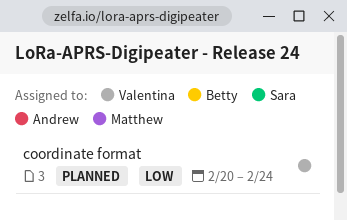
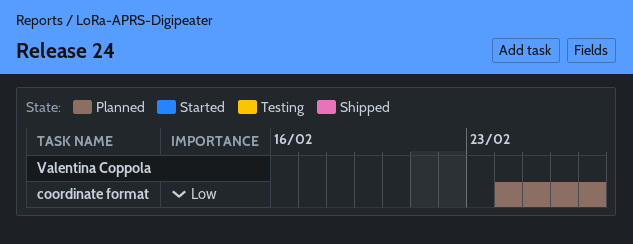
coordinate format, start: Feb 20 -> Feb 24
coordinate format, due: Feb 24 -> Feb 27

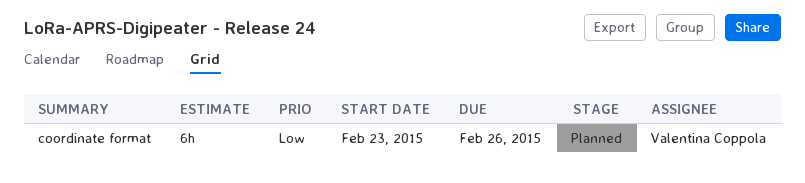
coordinate format, start: Feb 24 -> Feb 23
coordinate format, due: Feb 27 -> Feb 26

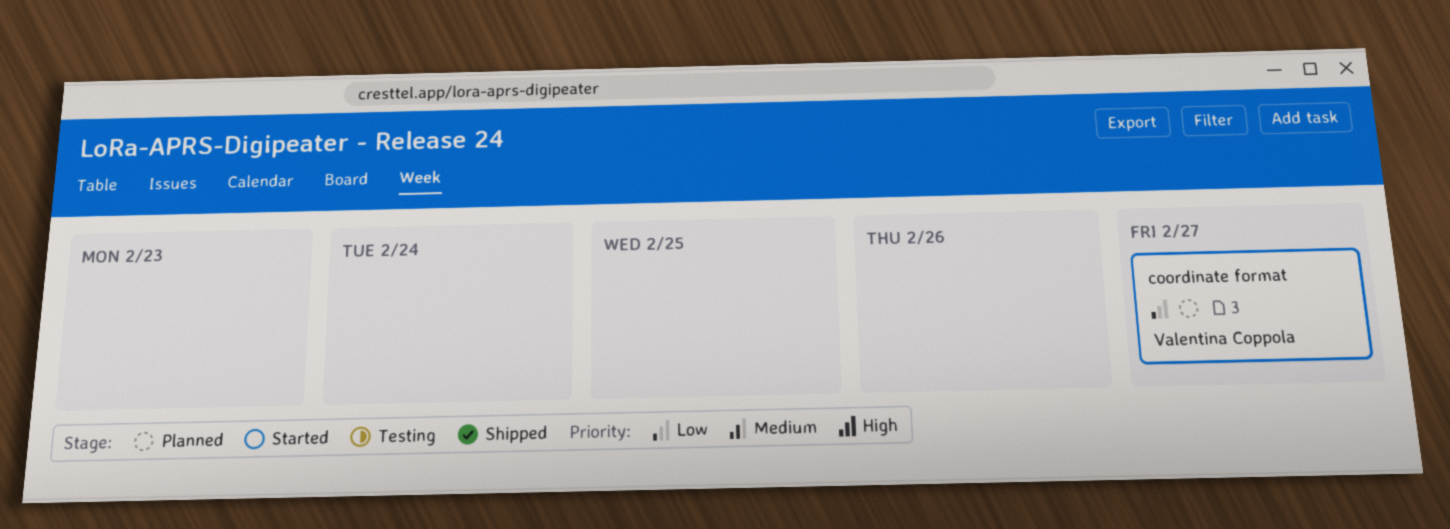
coordinate format, due: Feb 26 -> Feb 27

